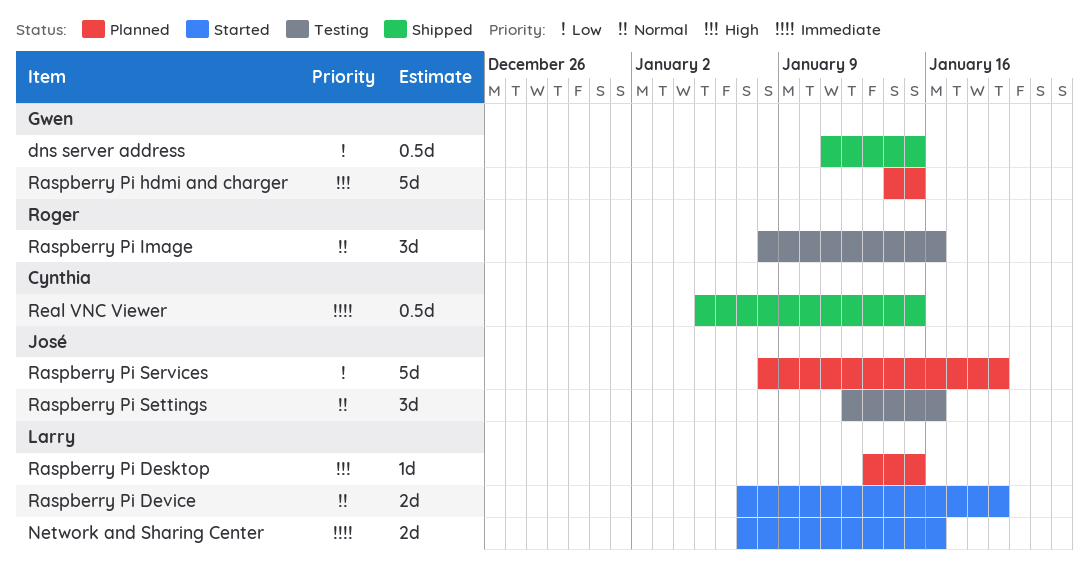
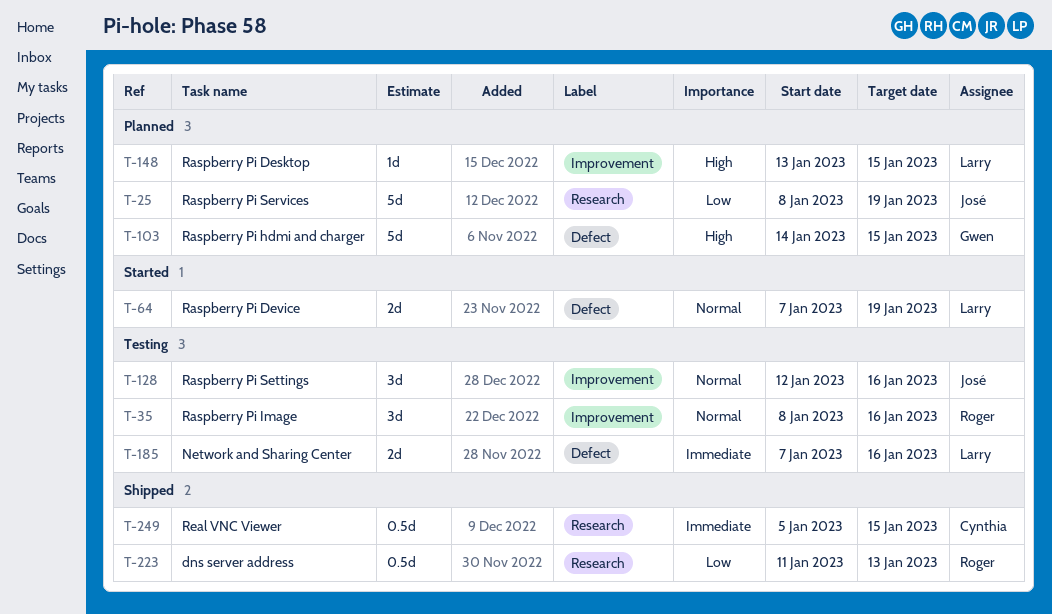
dns server address, owner: Gwen -> Roger
dns server address, due: Jan 15 -> Jan 13
Network and Sharing Center, status: Started -> Testing

